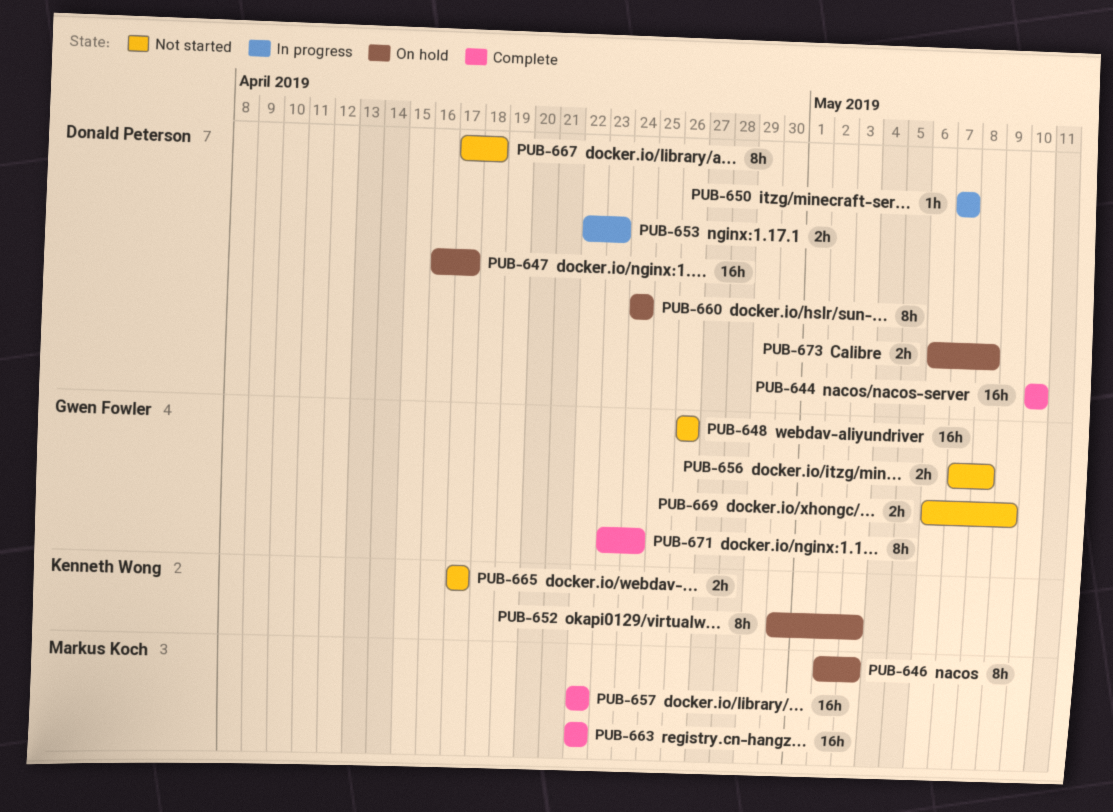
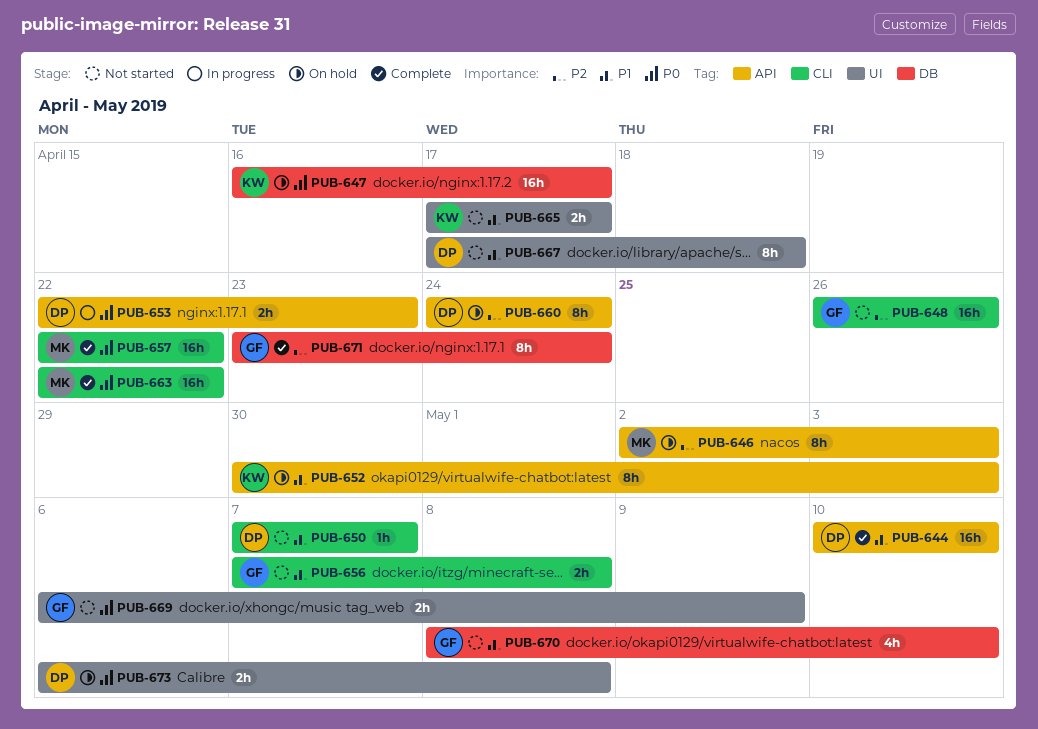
PUB-647, owner: Donald Peterson -> Kenneth Wong
PUB-650, status: In progress -> Not started
PUB-670: none -> present

